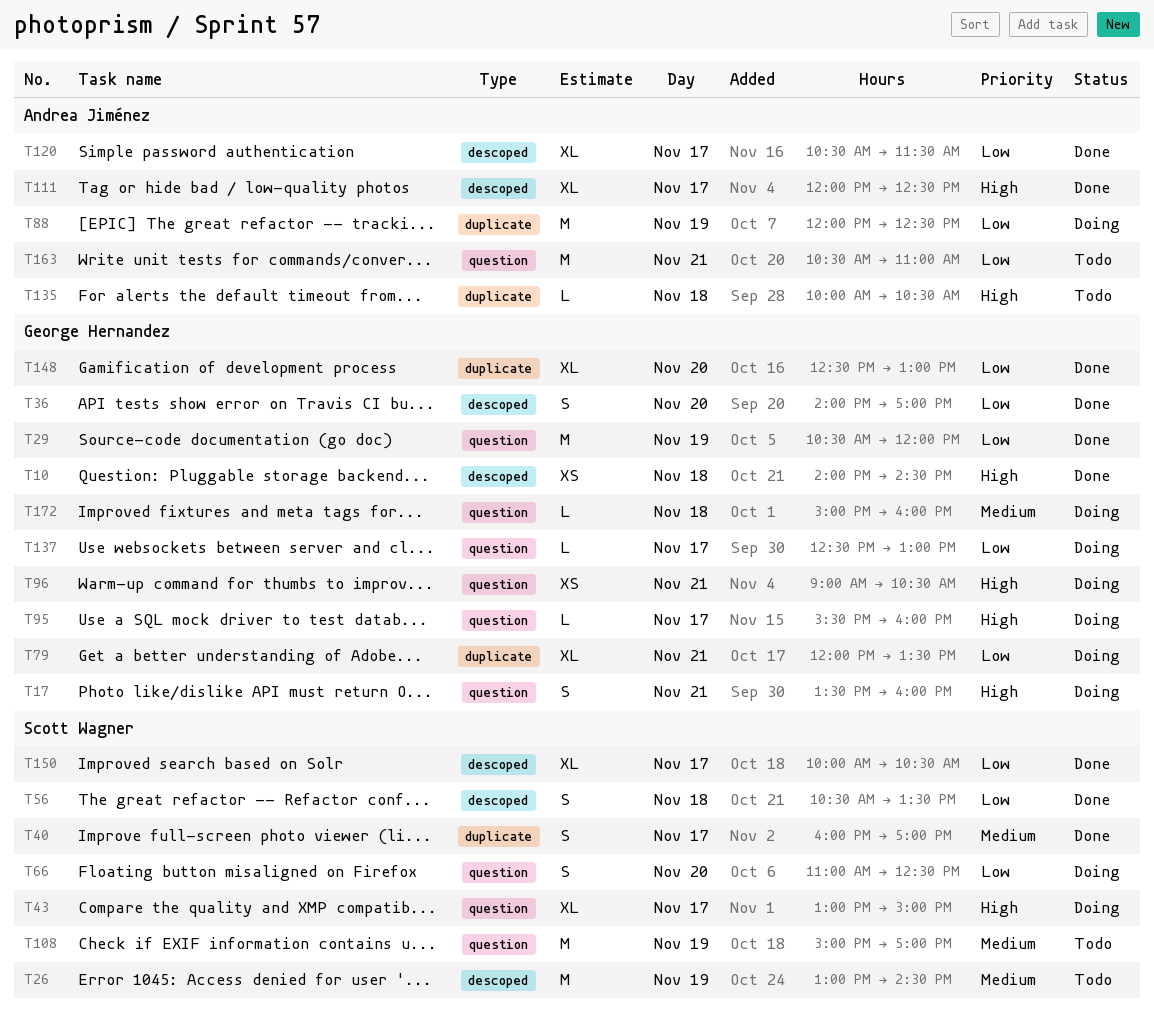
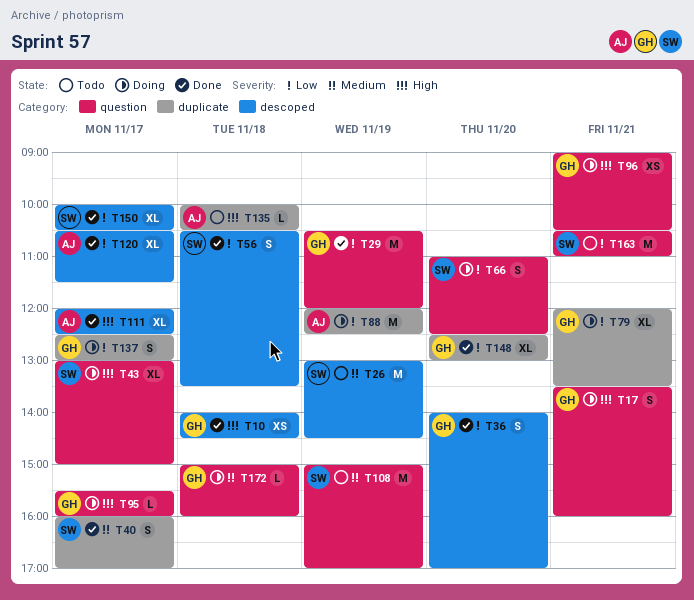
T137, label: question -> duplicate
T137, estimate: L -> S
T163, owner: Andrea Jiménez -> Scott Wagner

